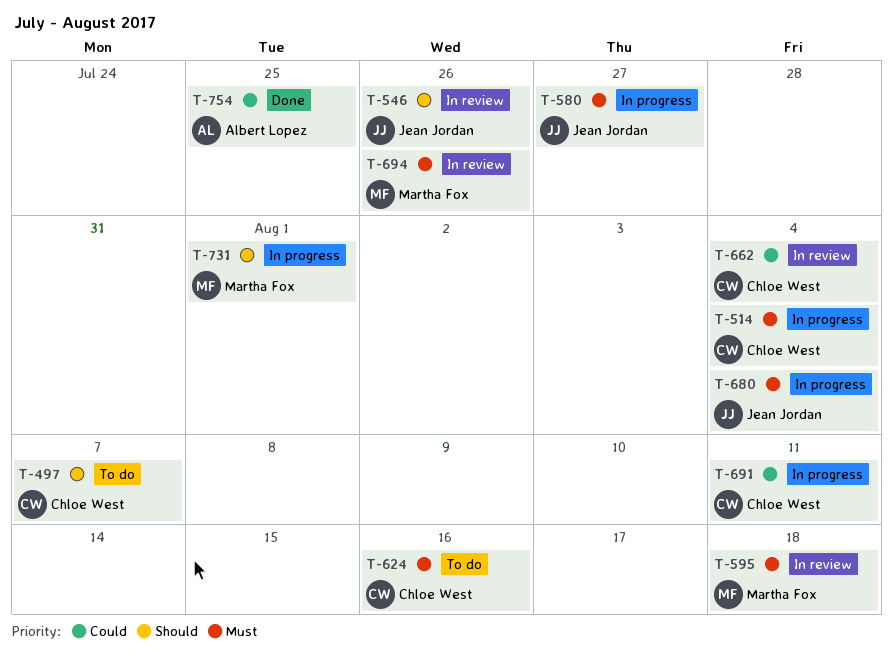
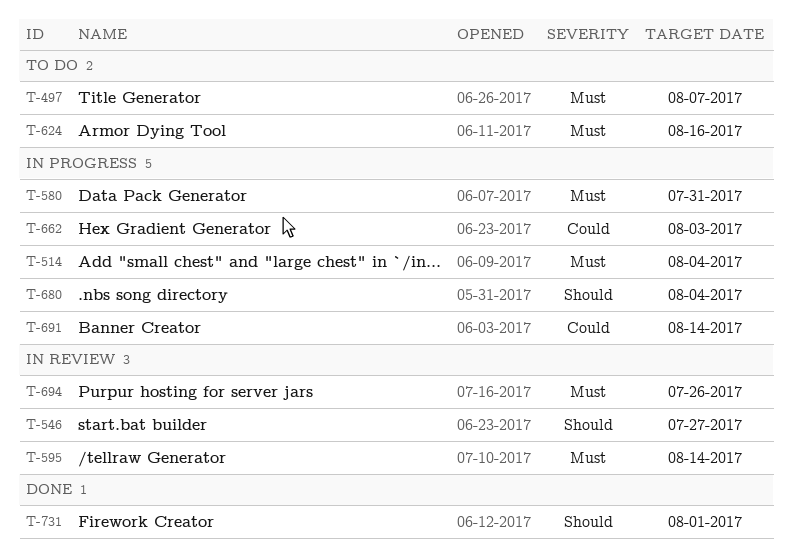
T-497, priority: Should -> Must
T-546, due: Jul 26 -> Jul 27
T-580, due: Jul 27 -> Jul 31
T-595, due: Aug 18 -> Aug 14
T-662, status: In review -> In progress
T-662, due: Aug 4 -> Aug 3
T-680, priority: Must -> Should
T-691, due: Aug 11 -> Aug 14
T-731, status: In progress -> Done
T-754: present -> none

